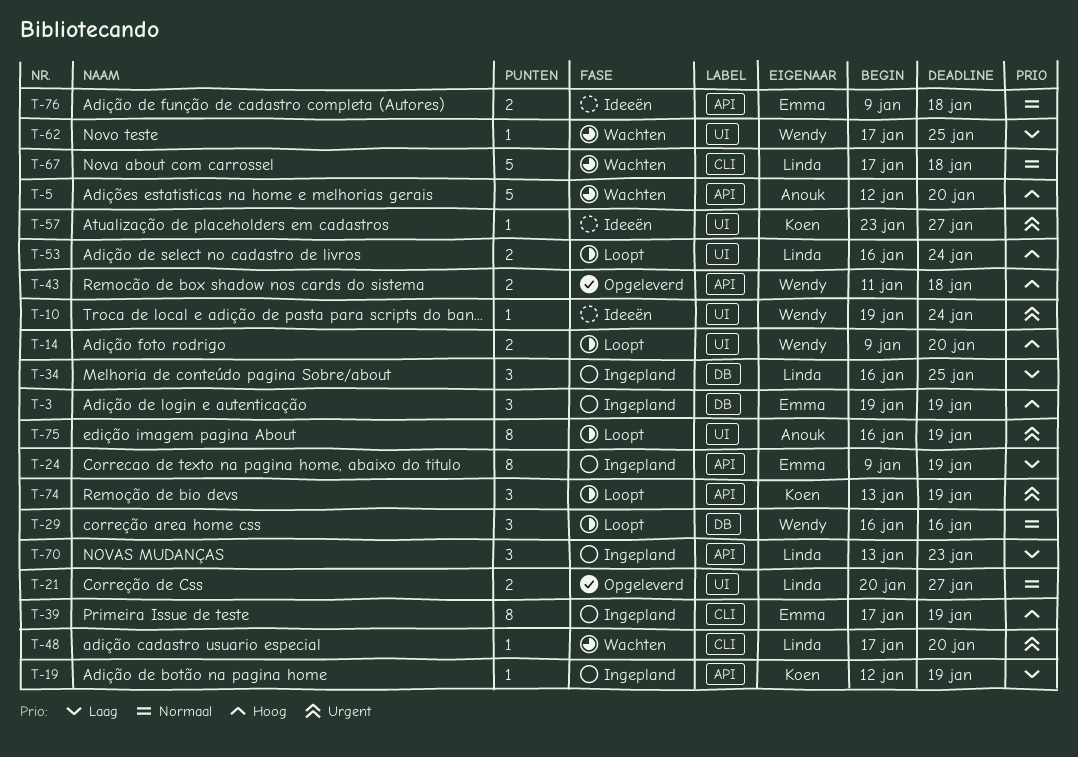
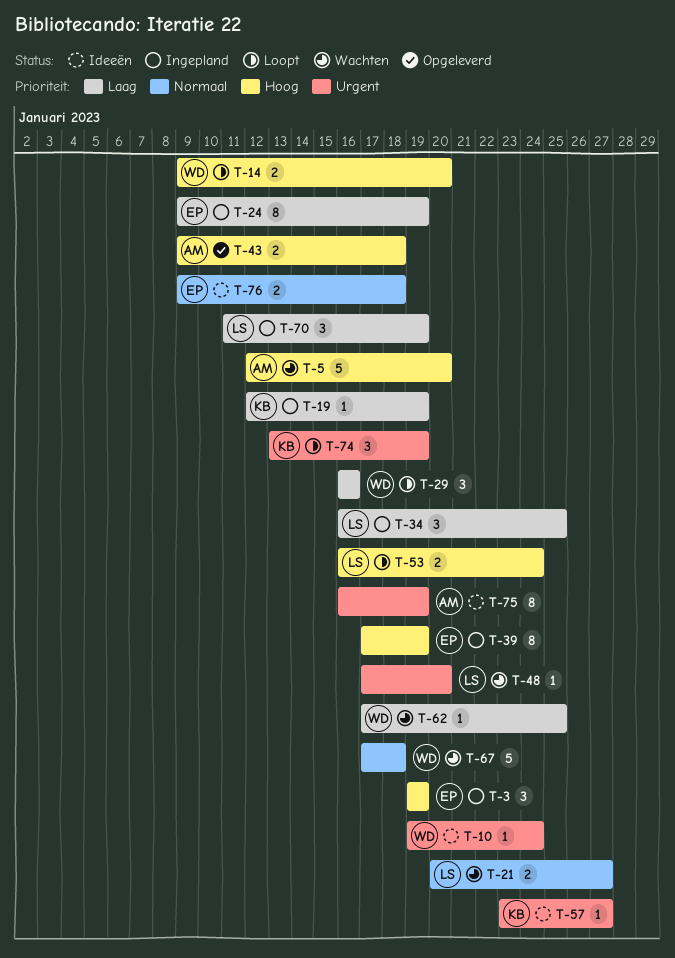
T-21, status: Opgeleverd -> Wachten
T-29, priority: Normaal -> Laag
T-43, owner: Wendy -> Anouk
T-43, start: Jan 11 -> Jan 9
T-67, owner: Linda -> Wendy
T-70, start: Jan 13 -> Jan 11
T-70, due: Jan 23 -> Jan 19
T-75, status: Loopt -> Ideeën

